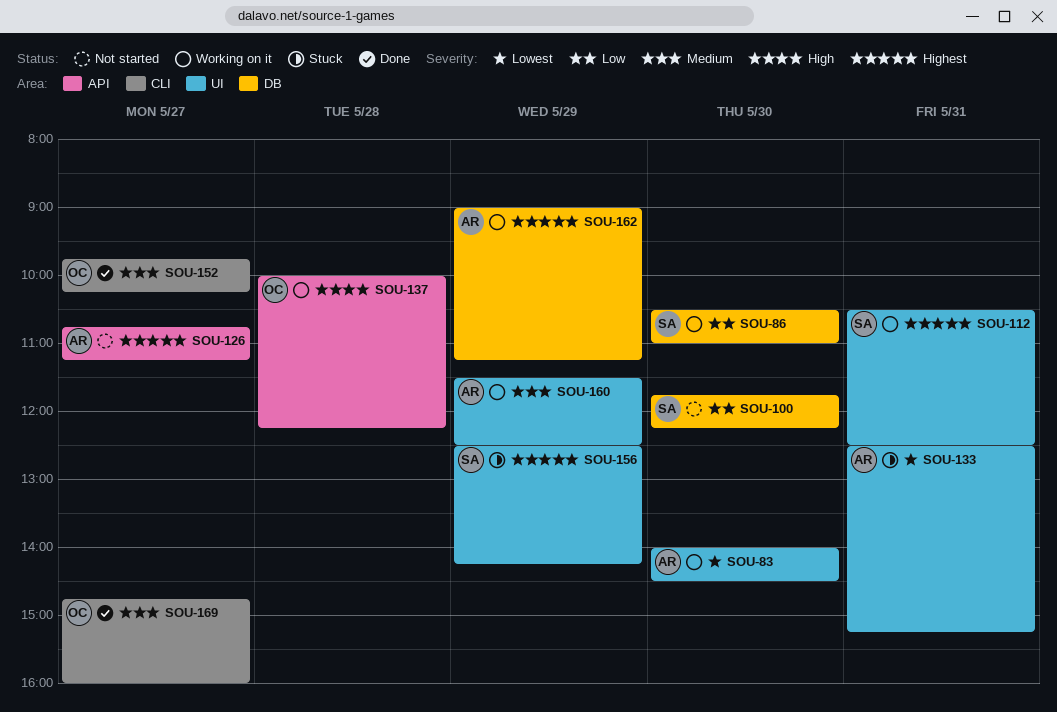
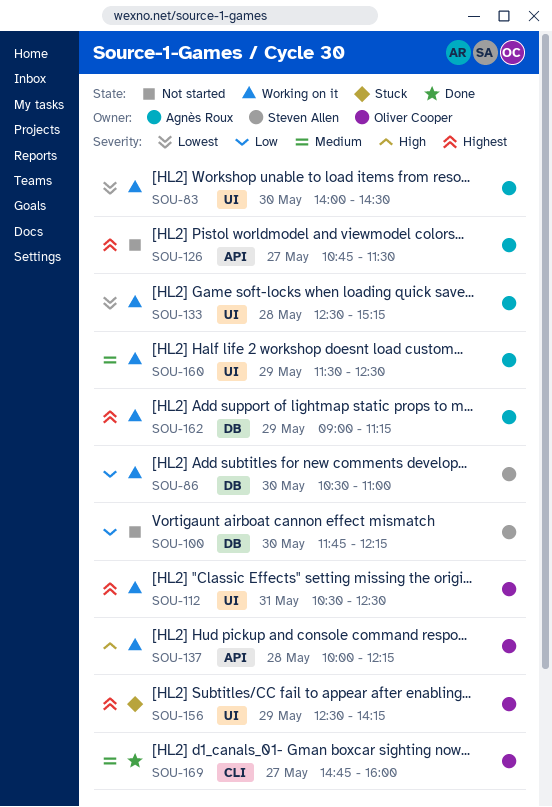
SOU-112, owner: Steven Allen -> Oliver Cooper
SOU-126, ends: 11:15 -> 11:30
SOU-133, status: Stuck -> Working on it
SOU-133, day: May 31 -> May 28
SOU-152: present -> none
SOU-156, owner: Steven Allen -> Oliver Cooper

